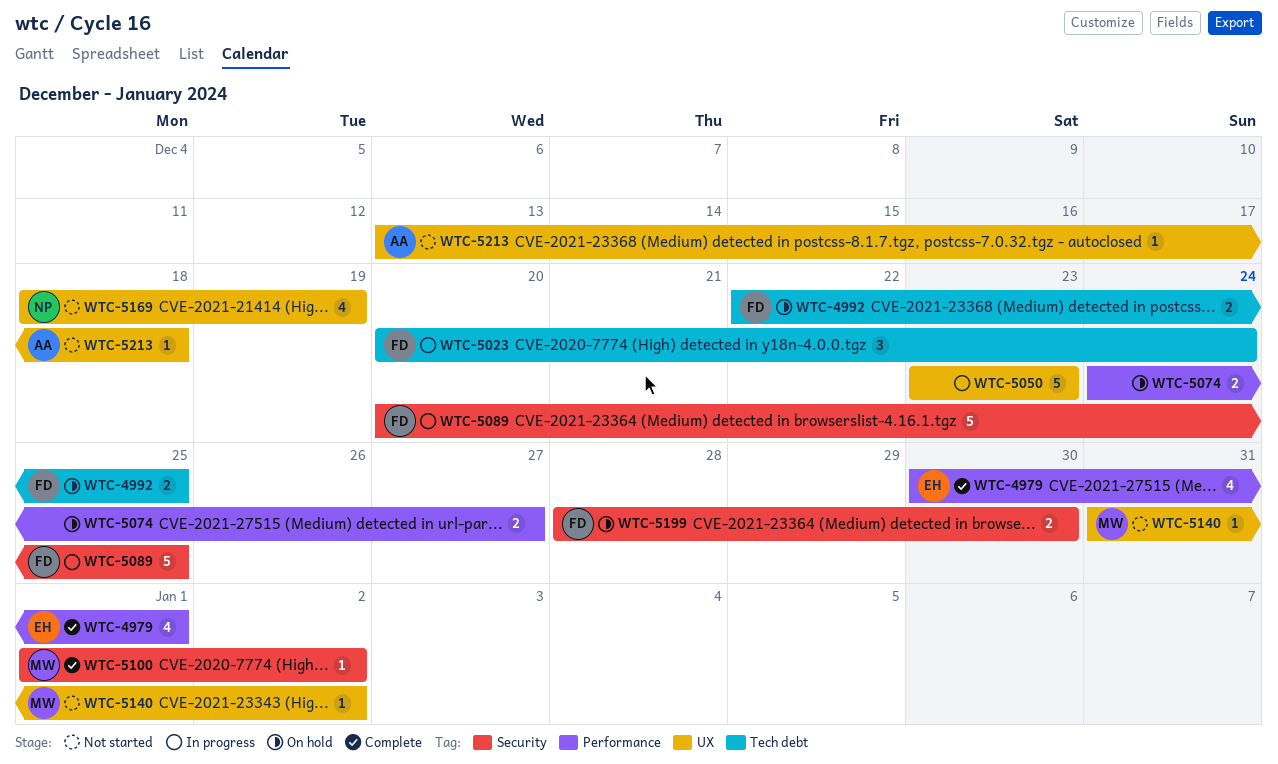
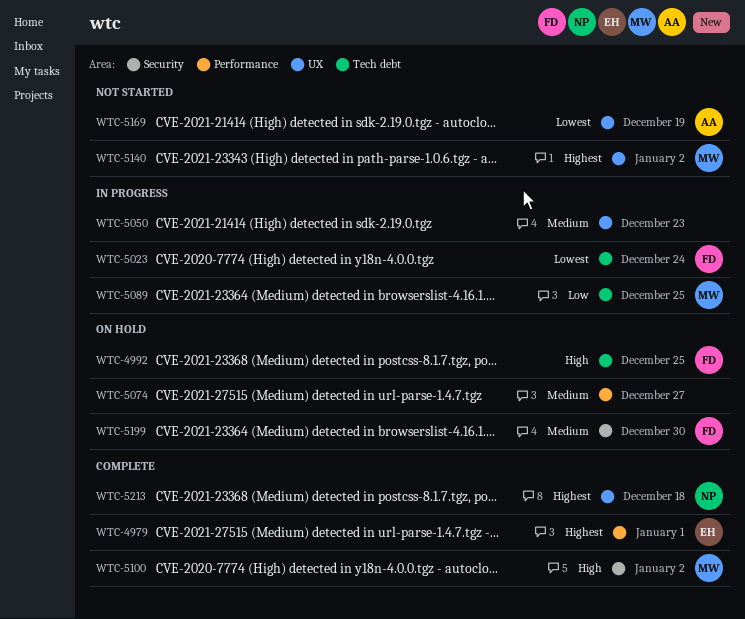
WTC-5089, owner: FD -> MW
WTC-5089, label: Security -> Tech debt
WTC-5169, owner: NP -> AA
WTC-5213, status: Not started -> Complete
WTC-5213, owner: AA -> NP

